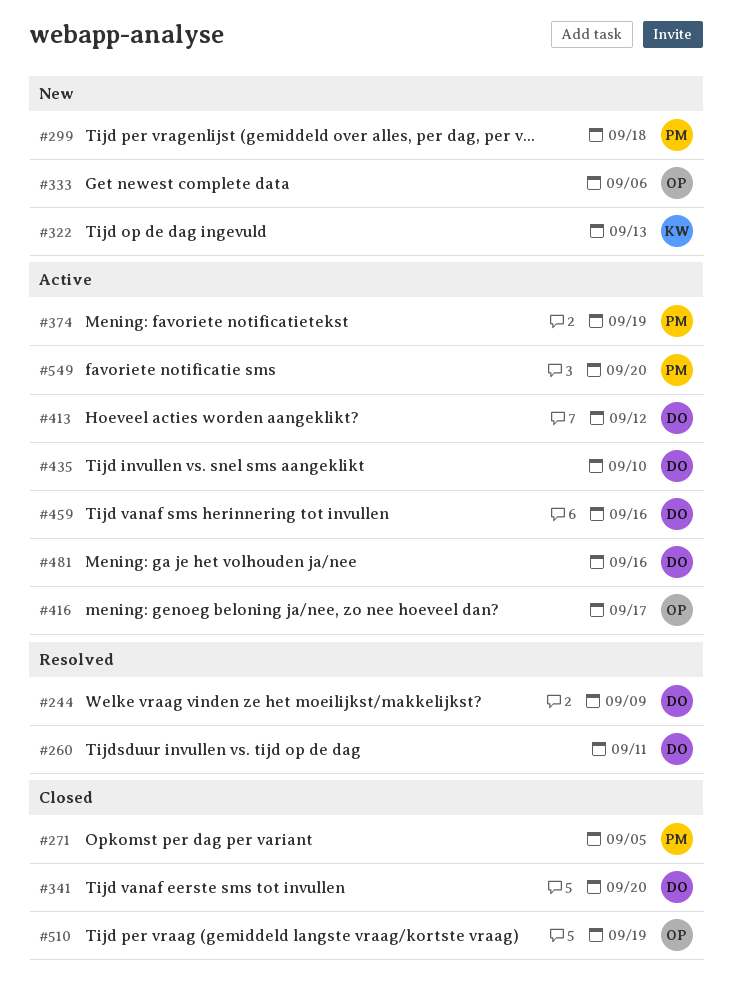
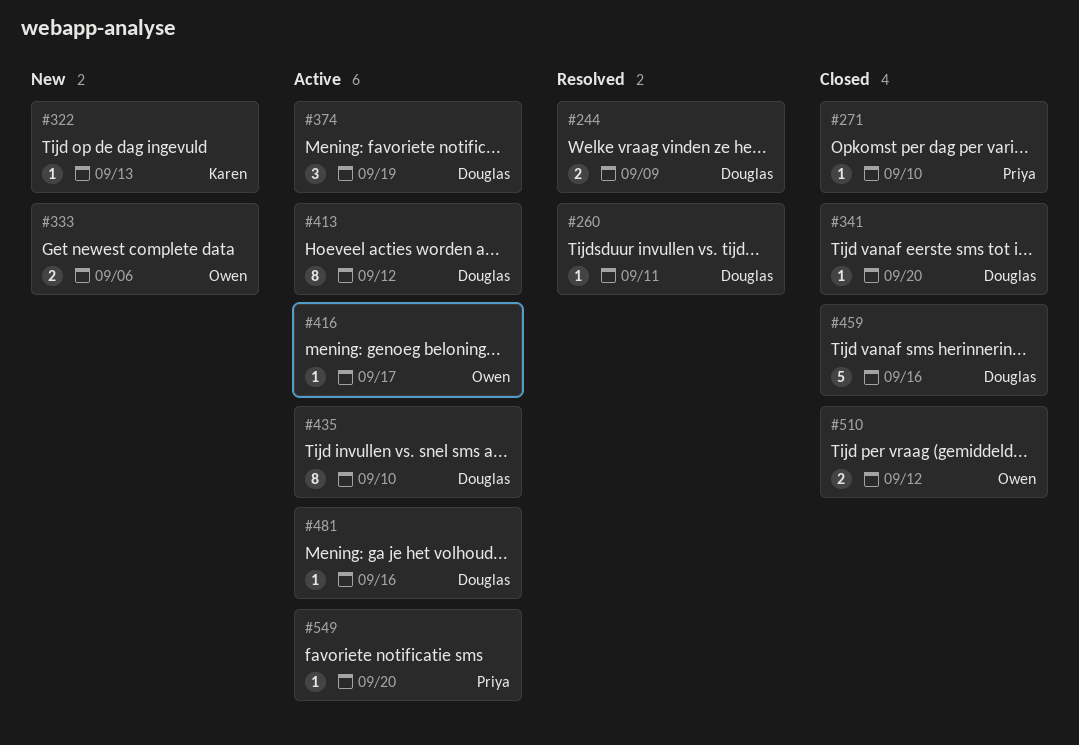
#271, due: Sep 5 -> Sep 10
#299: present -> none
#374, owner: Priya -> Douglas
#459, status: Active -> Closed
#510, due: Sep 19 -> Sep 12

